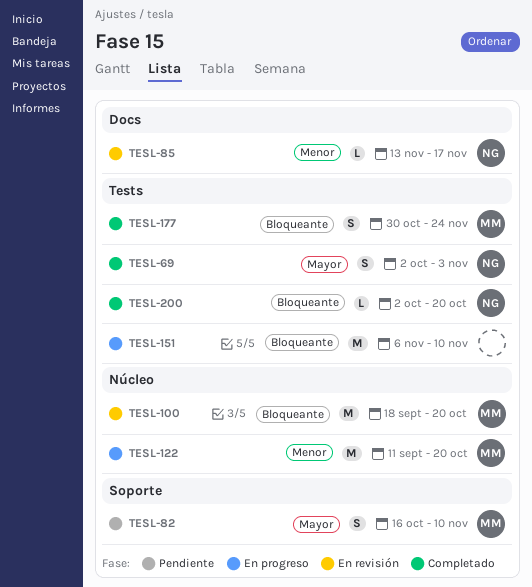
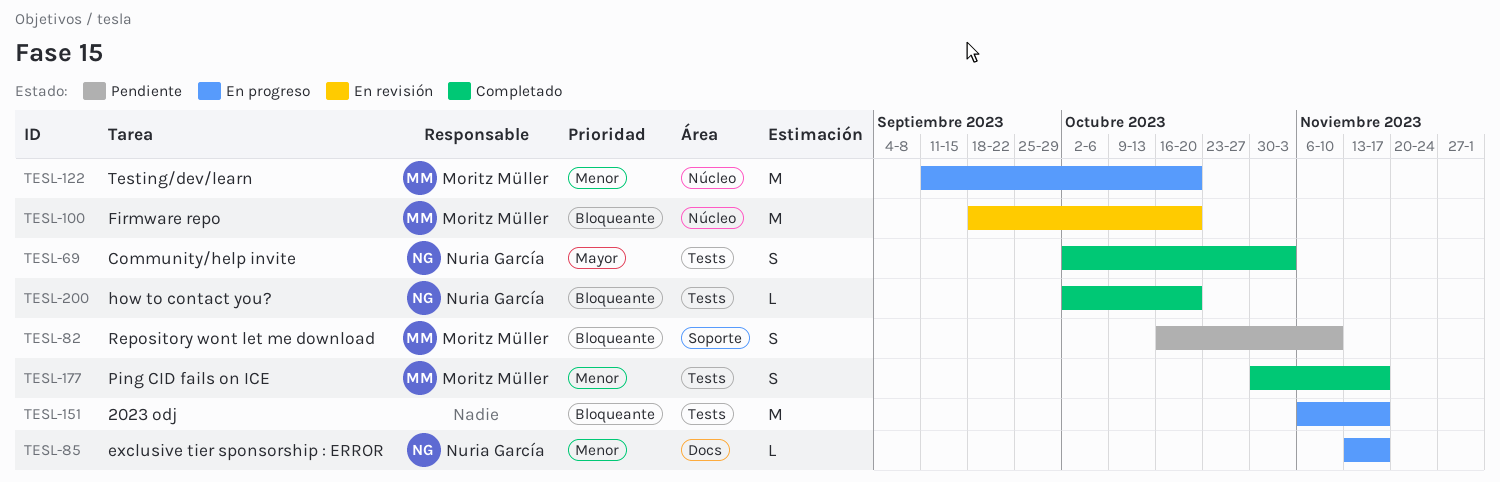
TESL-82, priority: Mayor -> Bloqueante
TESL-85, status: En revisión -> En progreso
TESL-151, due: Nov 10 -> Nov 17
TESL-177, priority: Bloqueante -> Menor
TESL-177, due: Nov 24 -> Nov 17

